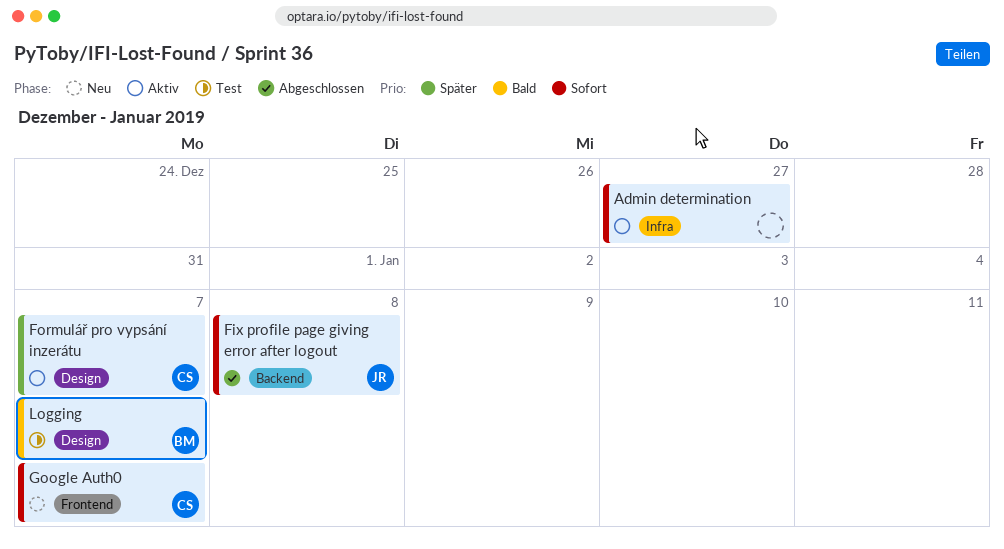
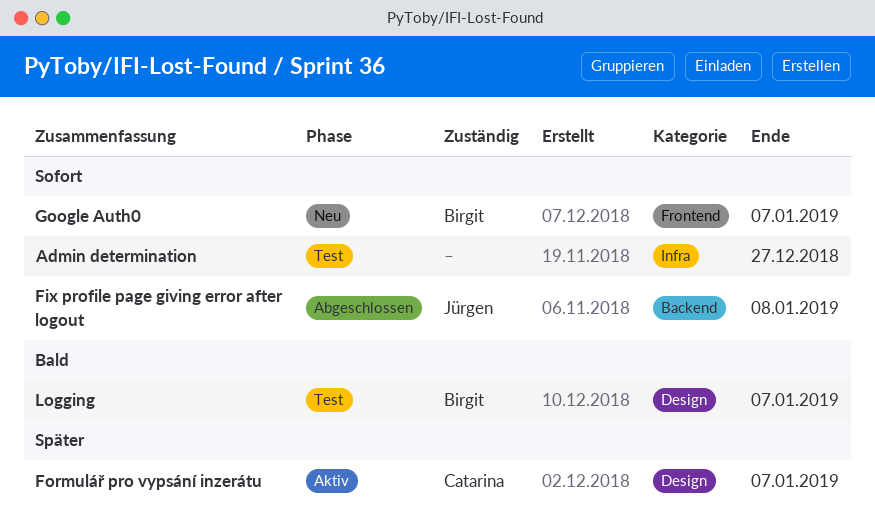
Admin determination, status: Aktiv -> Test
Google Auth0, owner: Catarina -> Birgit

